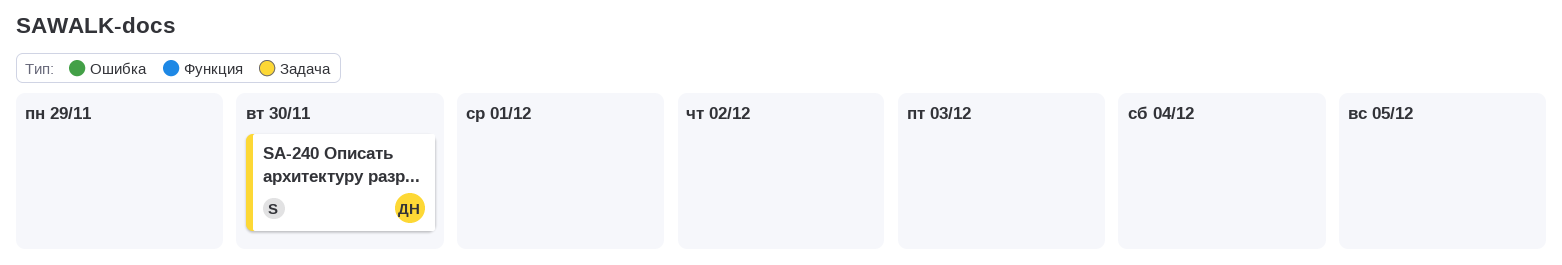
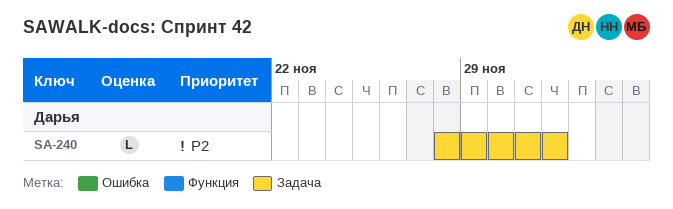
SA-240, estimate: S -> L
SA-240, due: Nov 30 -> Dec 2

